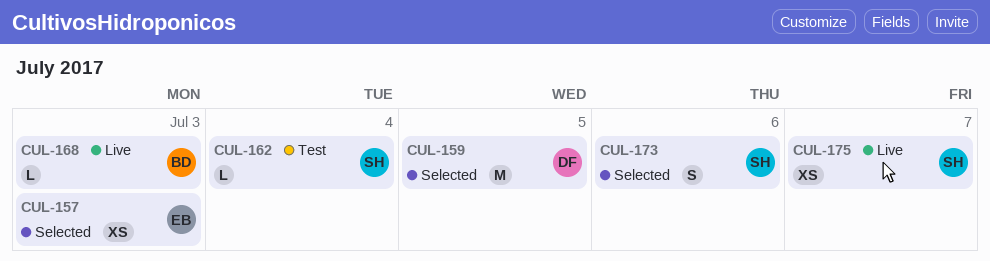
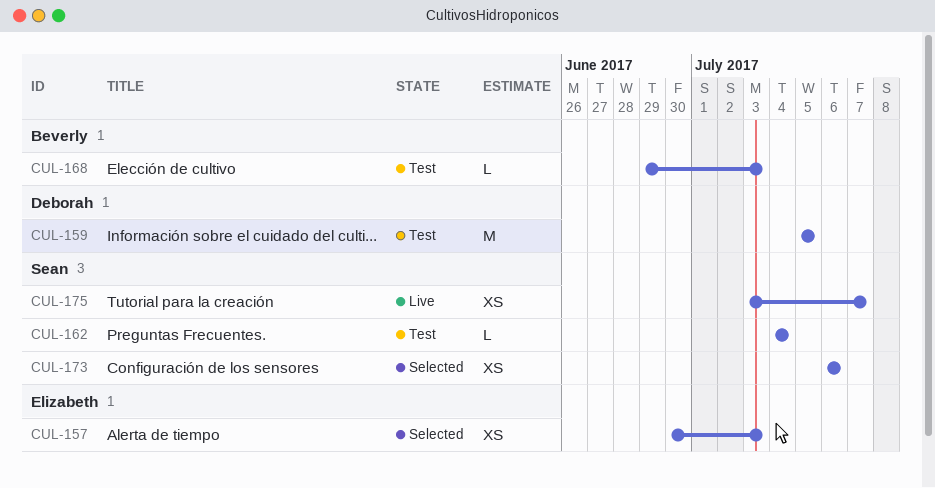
CUL-159, status: Selected -> Test
CUL-168, status: Live -> Test
CUL-173, estimate: S -> XS

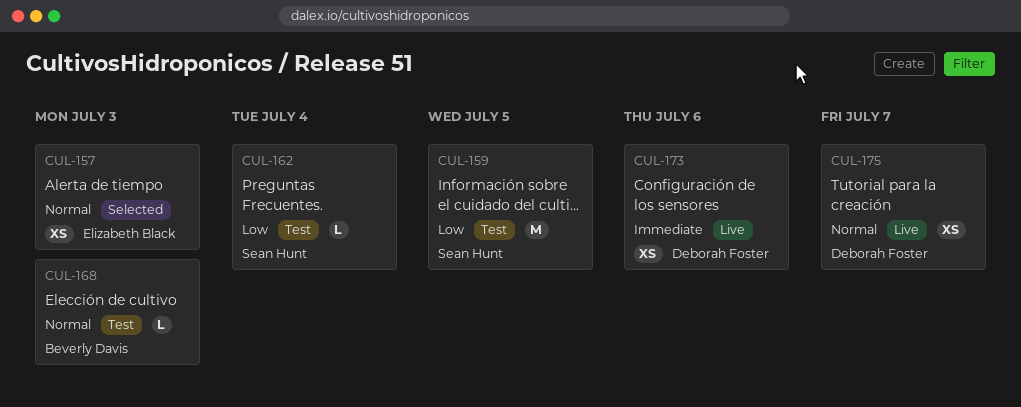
CUL-159, owner: Deborah Foster -> Sean Hunt
CUL-173, status: Selected -> Live
CUL-173, owner: Sean Hunt -> Deborah Foster
CUL-175, owner: Sean Hunt -> Deborah Foster

